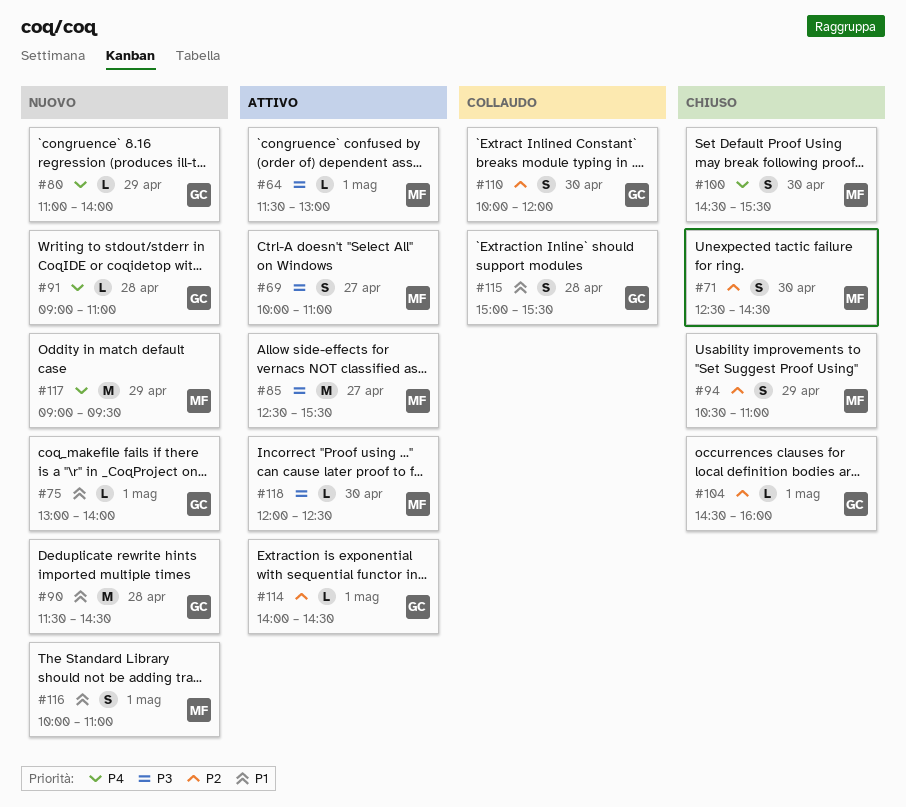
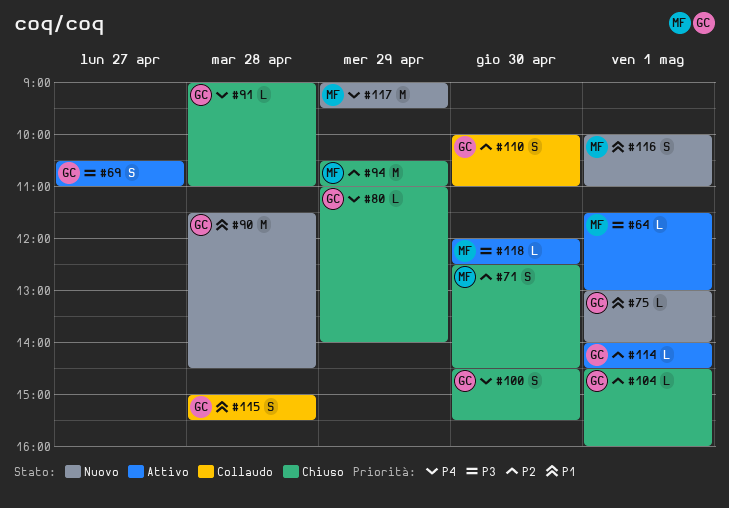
#69, owner: MF -> GC
#69, begins: 10:00 -> 10:30
#80, status: Nuovo -> Chiuso
#85: present -> none
#91, status: Nuovo -> Chiuso
#94, estimate: S -> M
#100, owner: MF -> GC
#110, ends: 12:00 -> 11:00

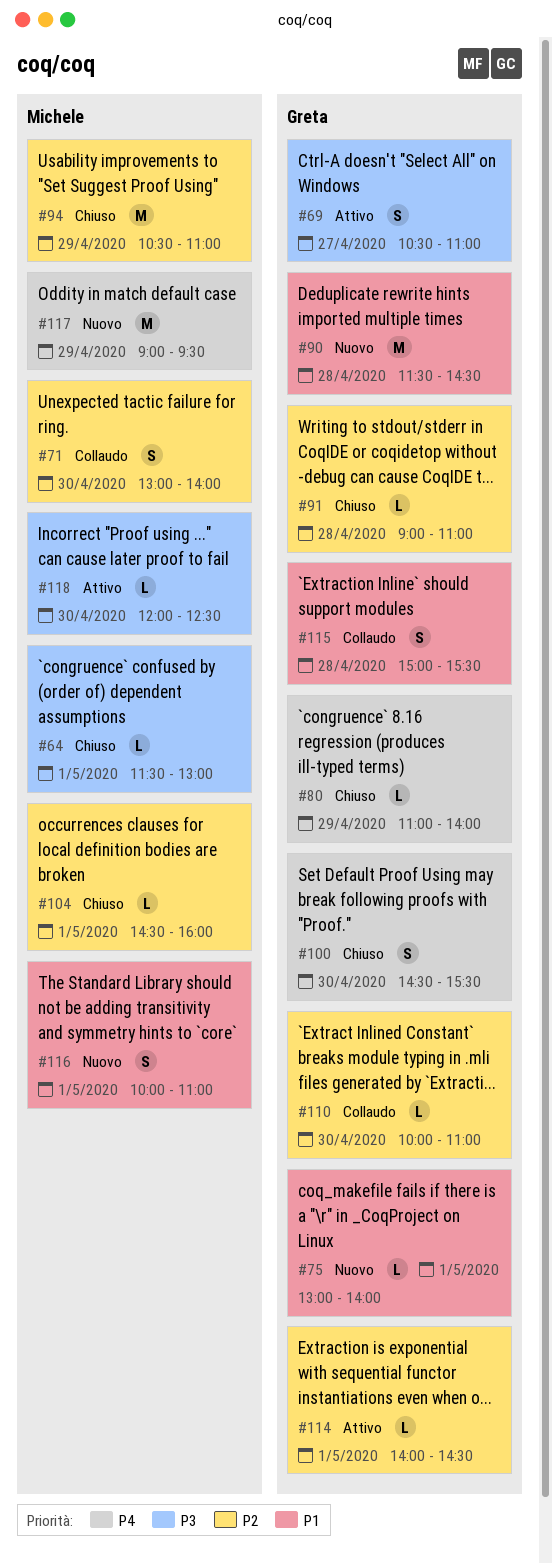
#64, status: Attivo -> Chiuso
#71, status: Chiuso -> Collaudo
#71, begins: 12:30 -> 13:00
#71, ends: 14:30 -> 14:00
#91, priority: P4 -> P2
#104, owner: Greta -> Michele
#110, estimate: S -> L

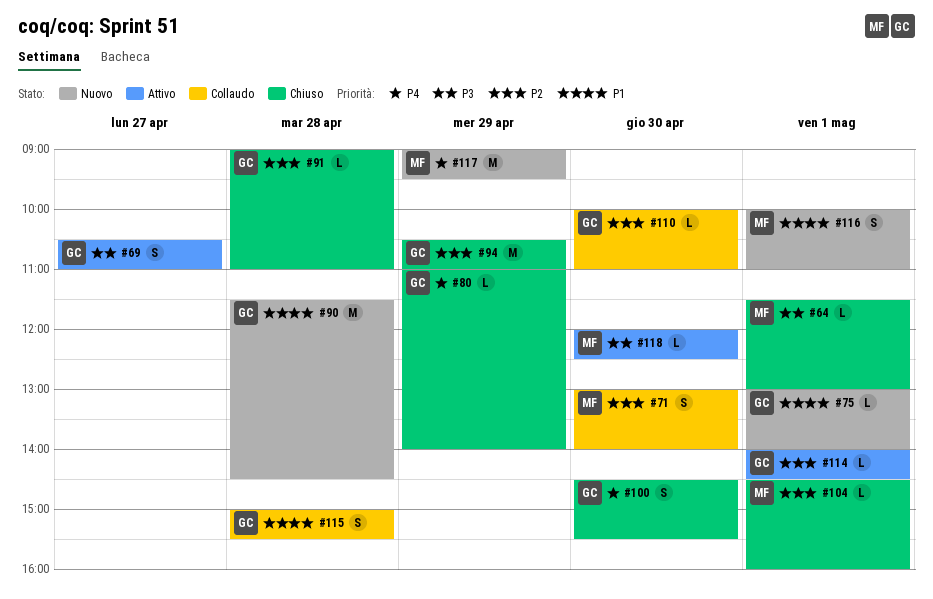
#94, owner: Michele -> Greta

